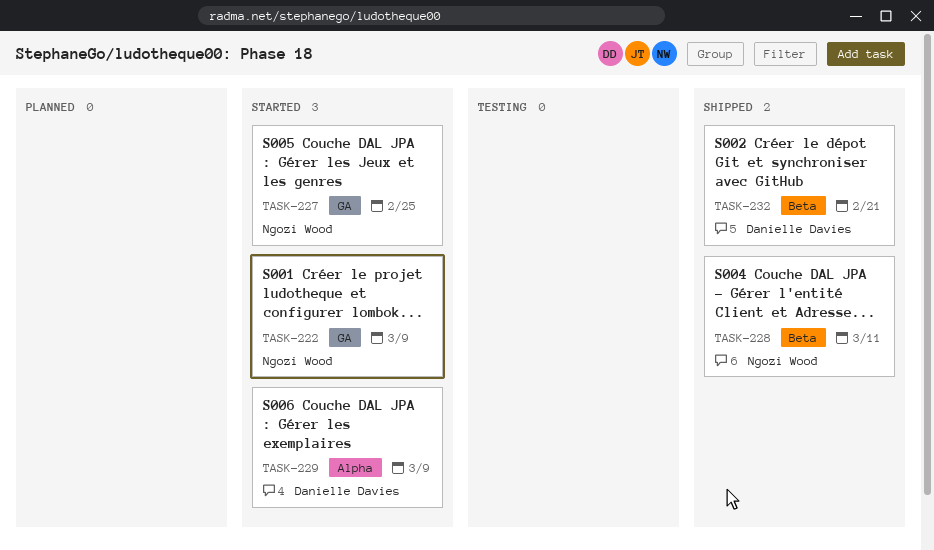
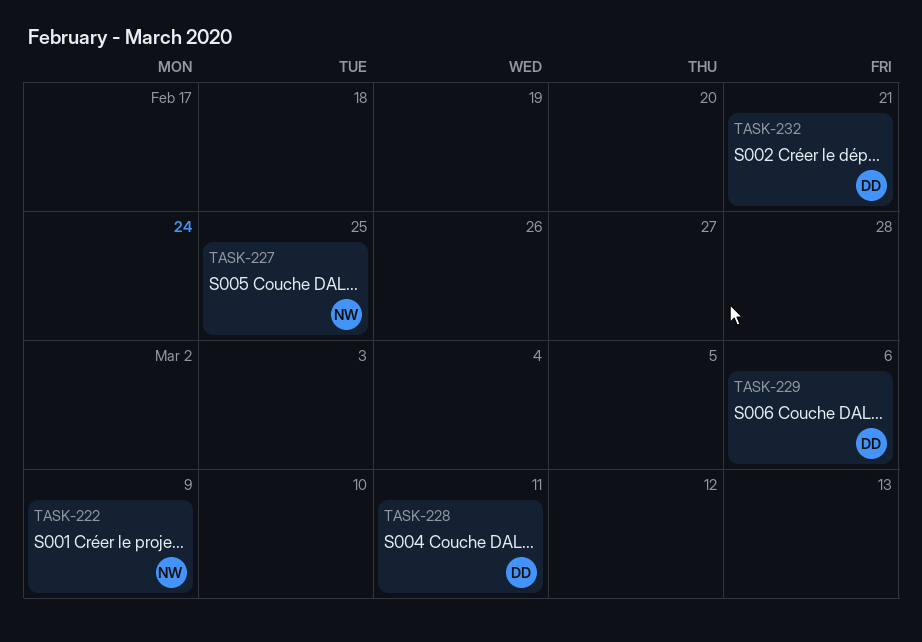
TASK-228, owner: Ngozi Wood -> Danielle Davies
TASK-229, due: Mar 9 -> Mar 6

